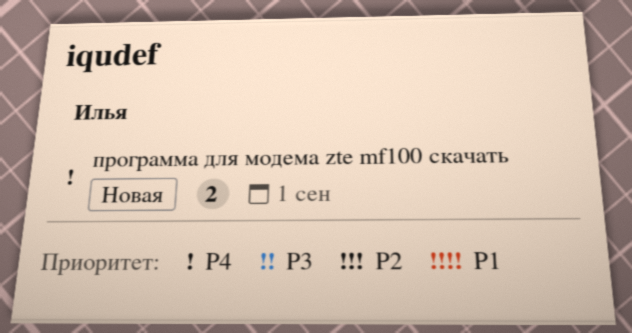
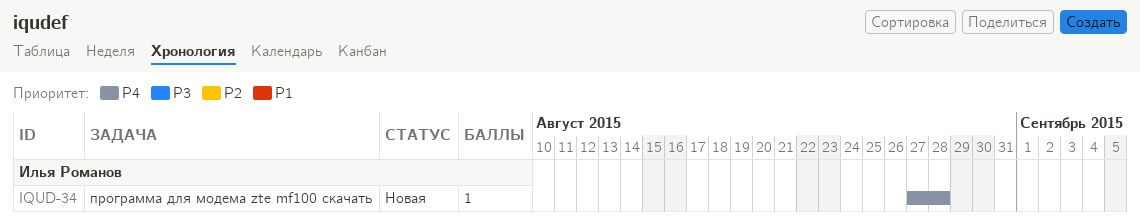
программа для модема zte mf100 скачать, estimate: 2 -> 1
программа для модема zte mf100 скачать, due: Sep 1 -> Aug 28

